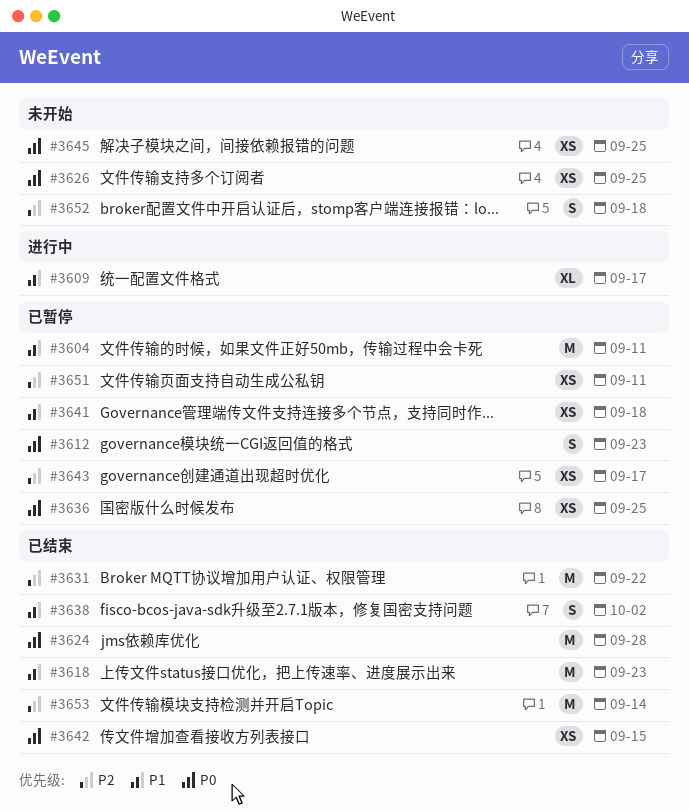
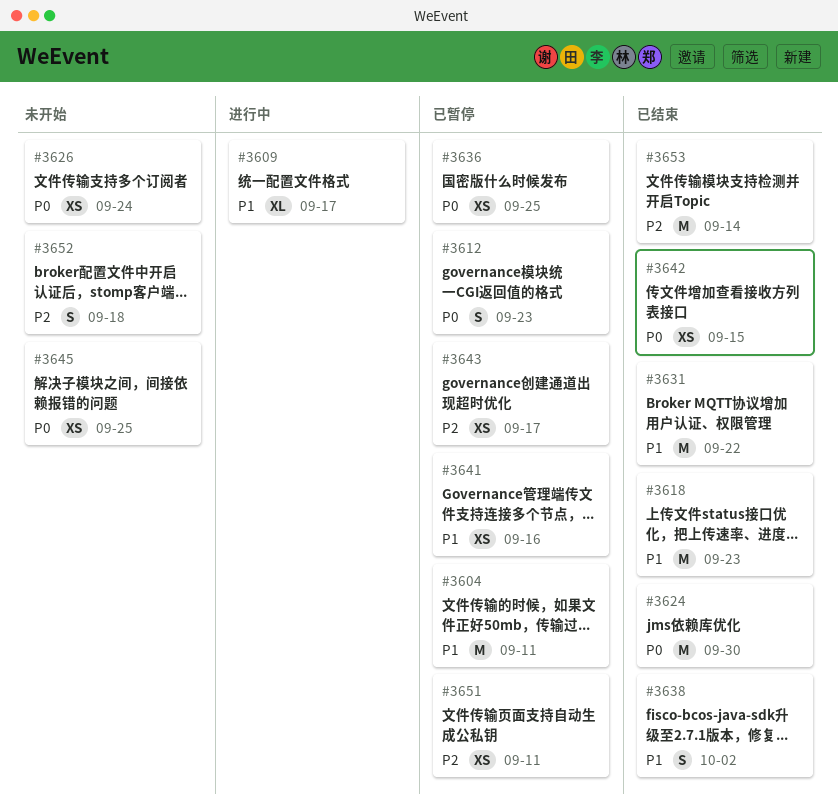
#3624, due: Sep 28 -> Sep 30
#3626, due: Sep 25 -> Sep 24
#3631, priority: P2 -> P1
#3641, due: Sep 18 -> Sep 16

